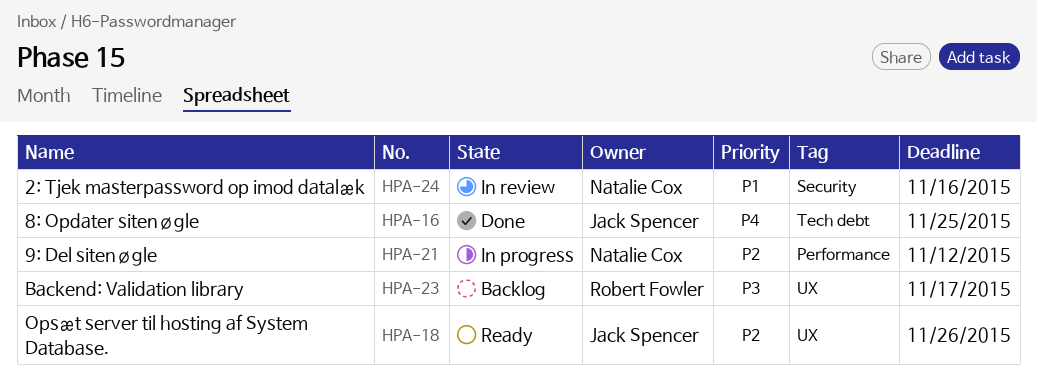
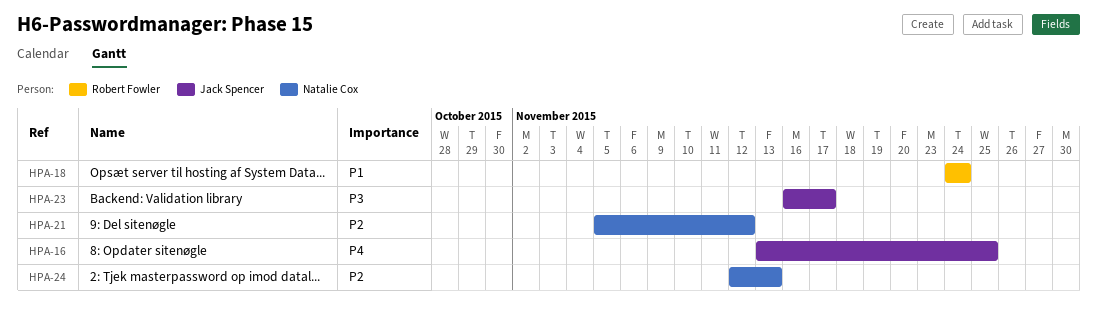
HPA-18, owner: Jack Spencer -> Robert Fowler
HPA-18, priority: P2 -> P1
HPA-18, due: Nov 26 -> Nov 24
HPA-23, owner: Robert Fowler -> Jack Spencer
HPA-24, priority: P1 -> P2
HPA-24, due: Nov 16 -> Nov 13

